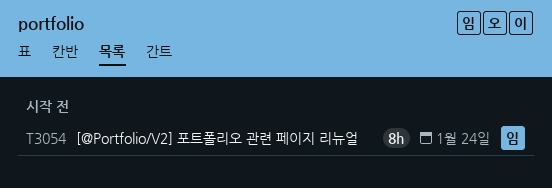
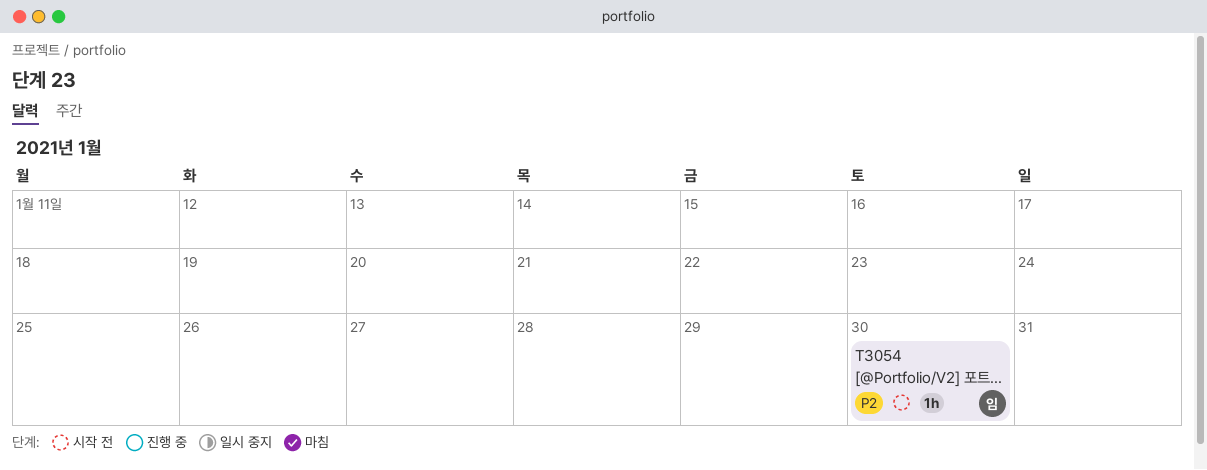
T3054, estimate: 8h -> 1h
T3054, due: Jan 24 -> Jan 30

